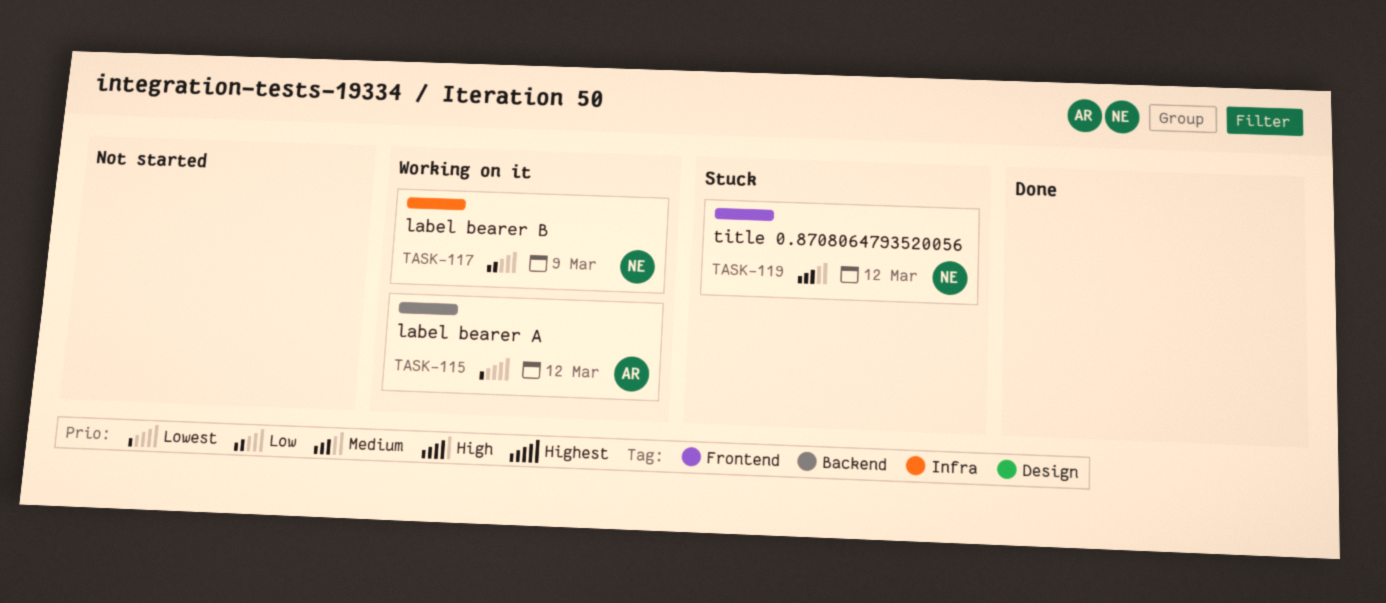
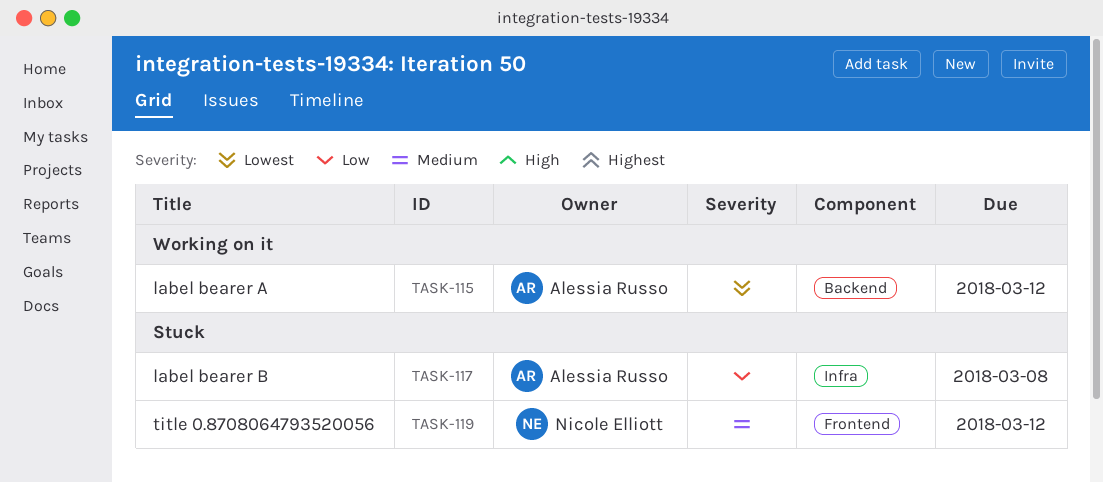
TASK-117, status: Working on it -> Stuck
TASK-117, owner: Nicole Elliott -> Alessia Russo
TASK-117, due: Mar 9 -> Mar 8

